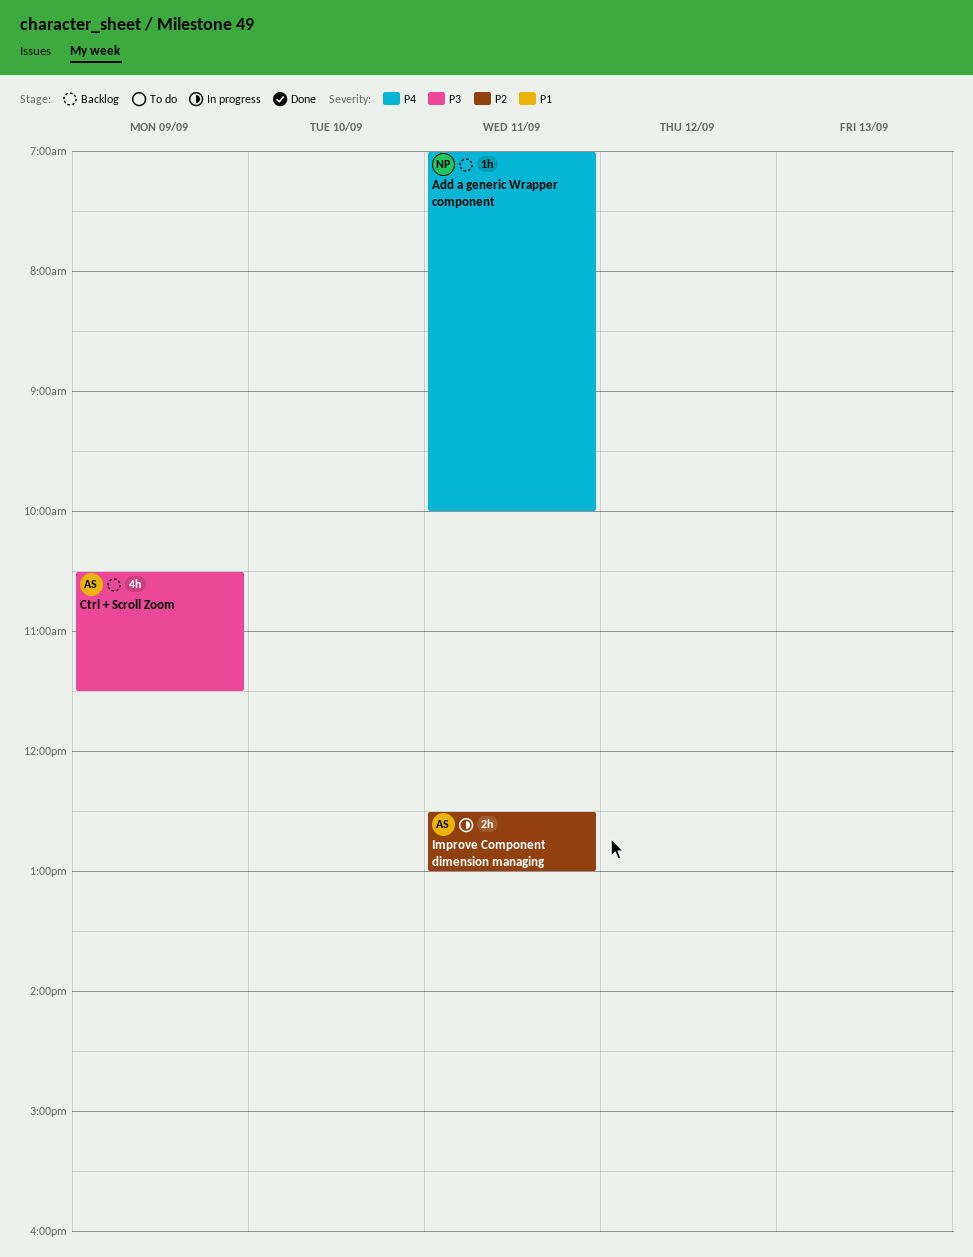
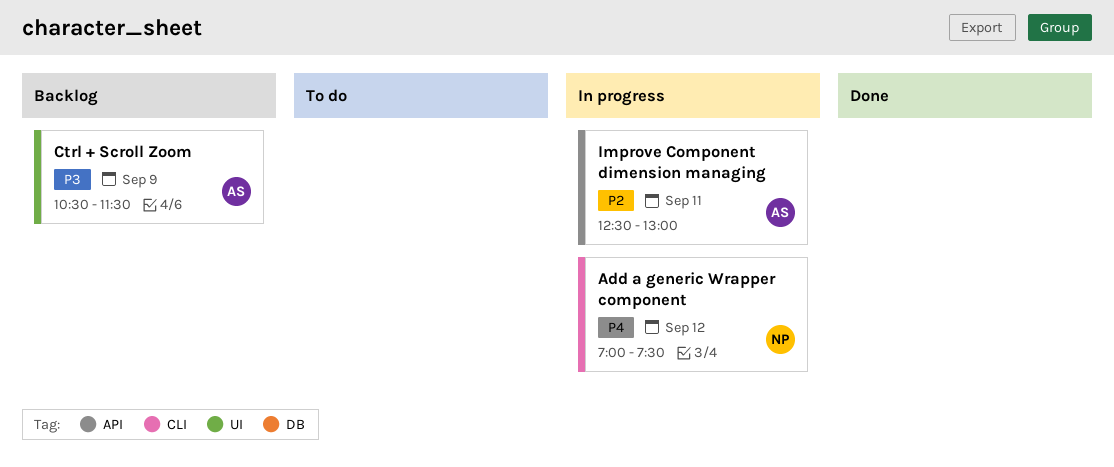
Add a generic Wrapper component, status: Backlog -> In progress
Add a generic Wrapper component, day: Sep 11 -> Sep 12
Add a generic Wrapper component, ends: 10:00 -> 07:30

